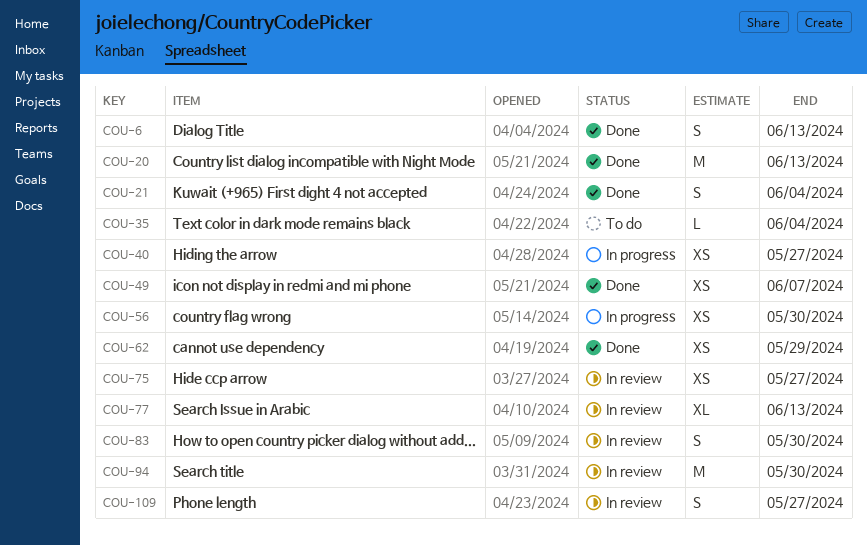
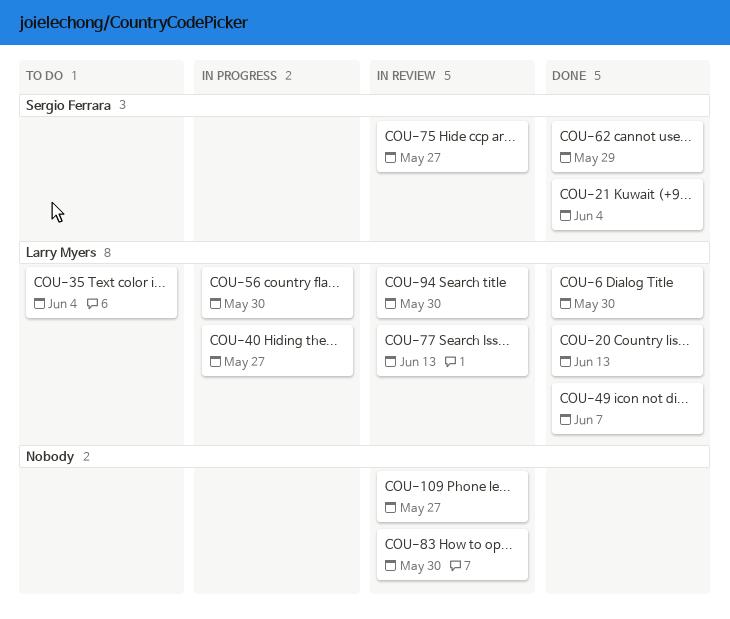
COU-6, due: Jun 13 -> May 30

